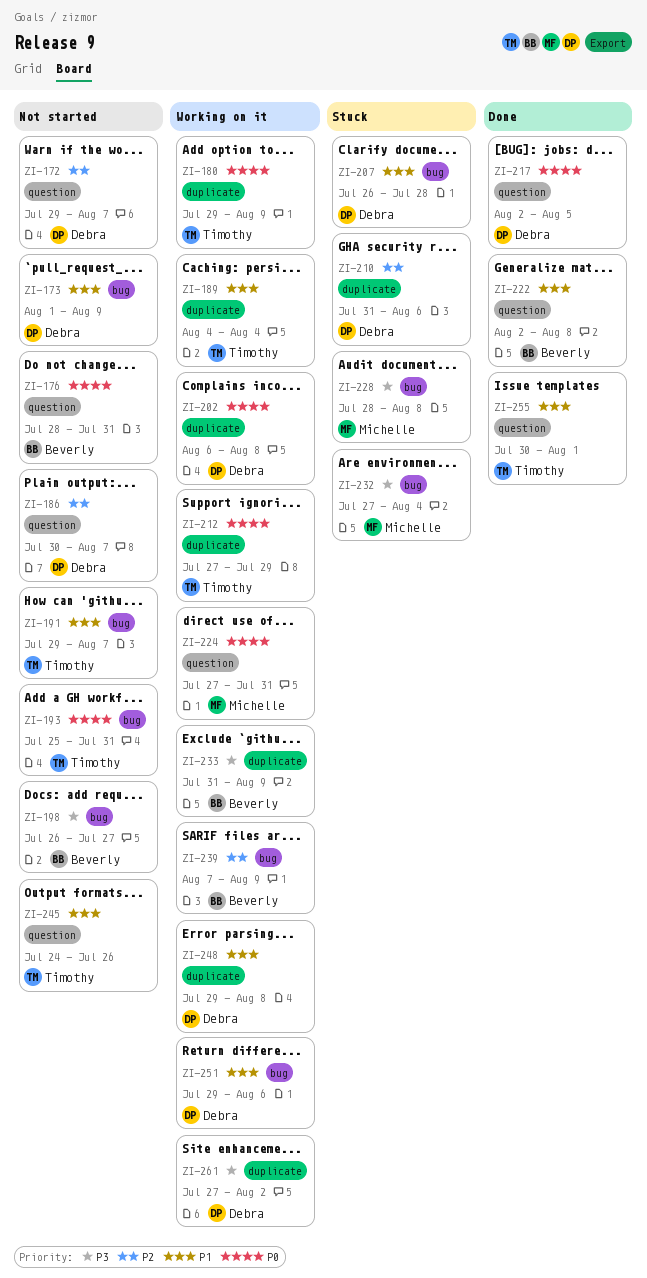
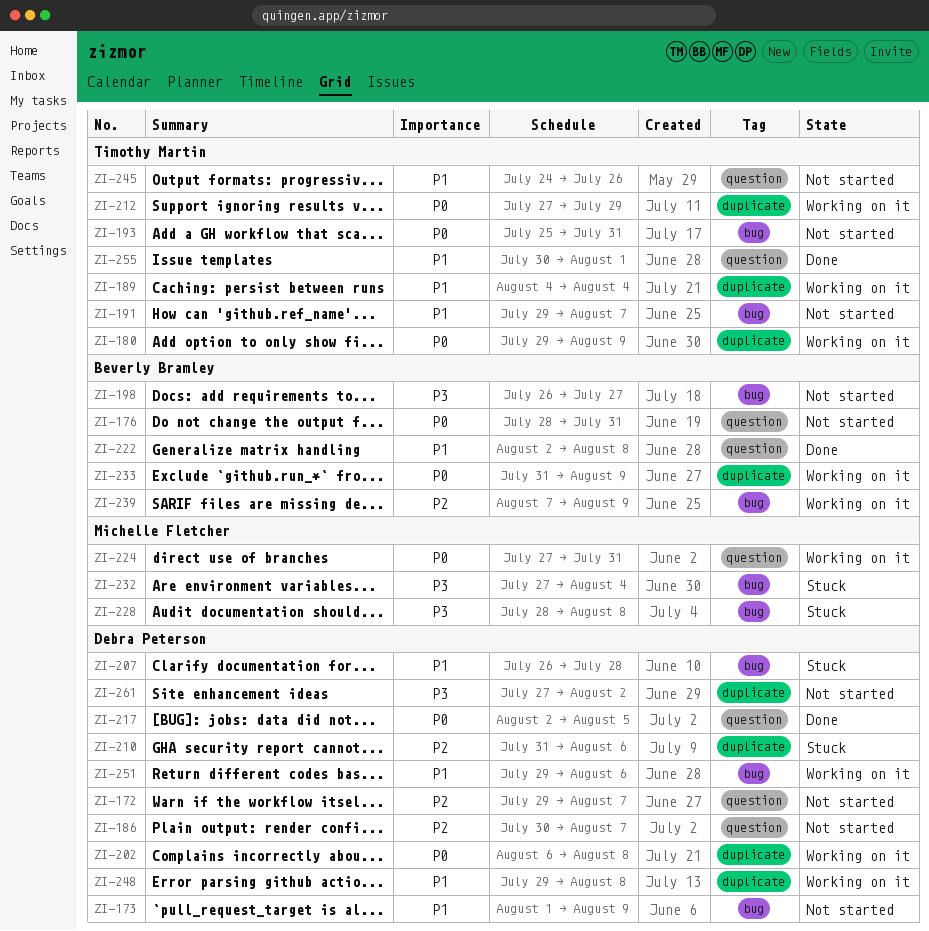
ZI-233, priority: P3 -> P0
ZI-261, status: Working on it -> Not started

